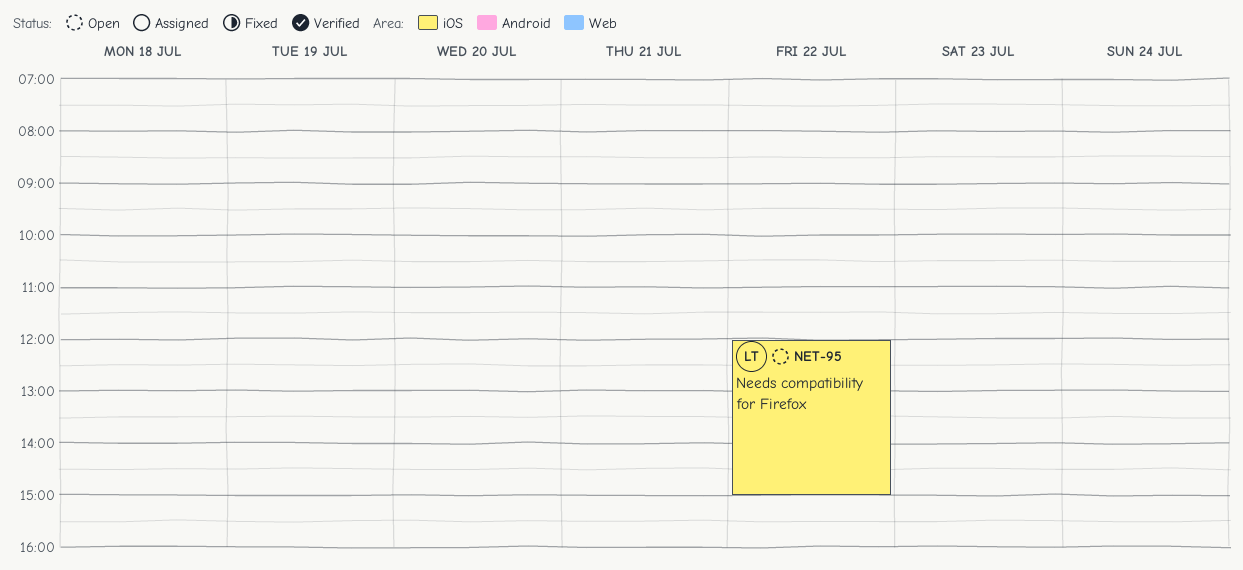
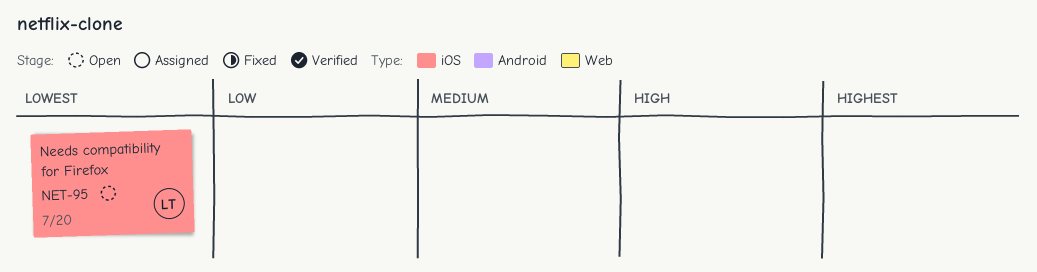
NET-95, day: Jul 22 -> Jul 20

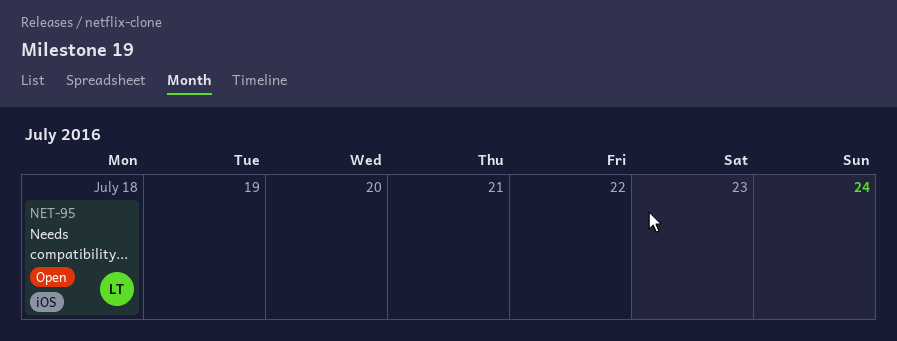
NET-95, day: Jul 20 -> Jul 18

